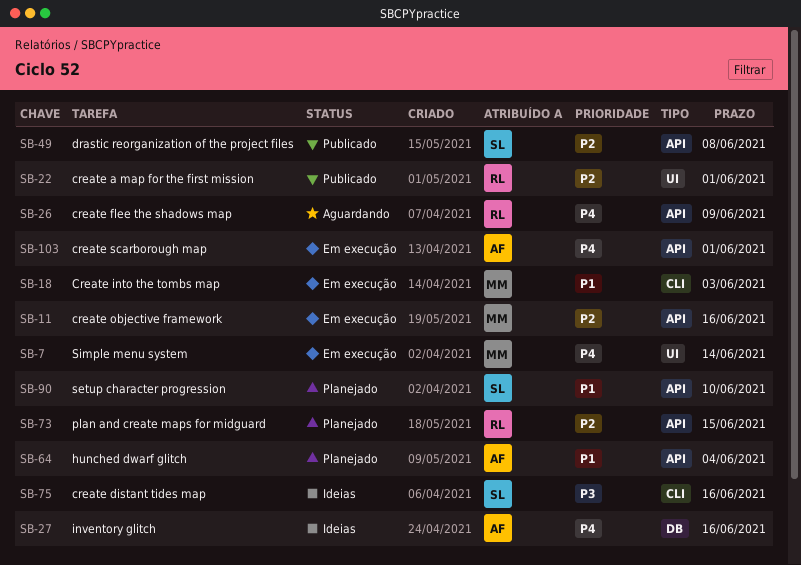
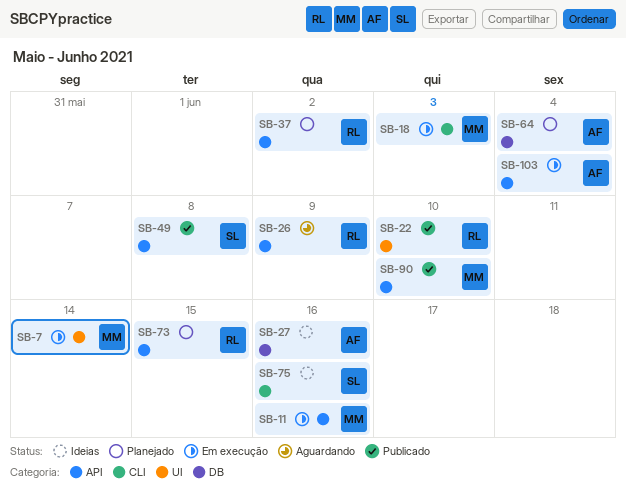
SB-22, due: Jun 1 -> Jun 10
SB-37: none -> present
SB-64, label: API -> DB
SB-90, status: Planejado -> Publicado
SB-90, owner: SL -> MM
SB-103, due: Jun 1 -> Jun 4

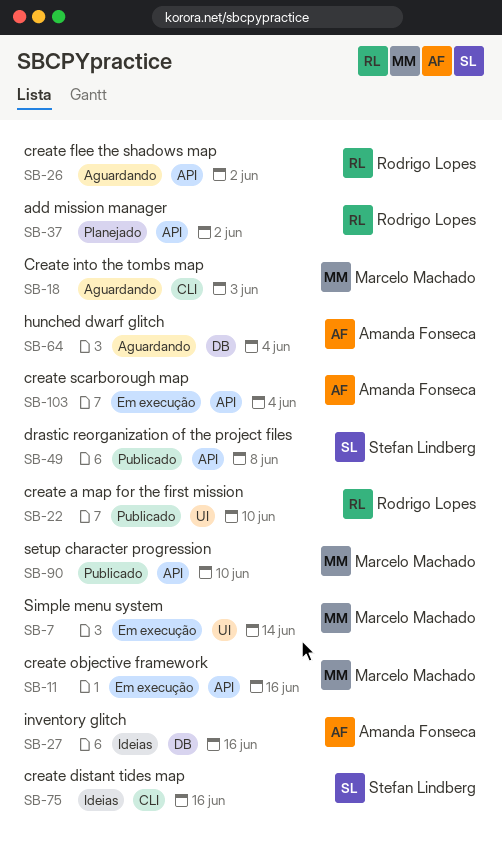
SB-18, status: Em execução -> Aguardando
SB-26, due: Jun 9 -> Jun 2
SB-64, status: Planejado -> Aguardando
SB-73: present -> none

